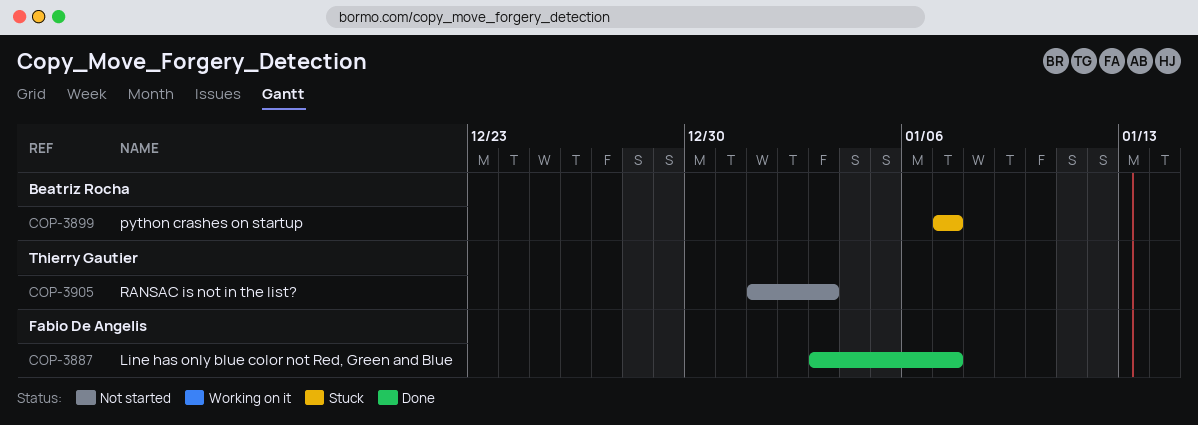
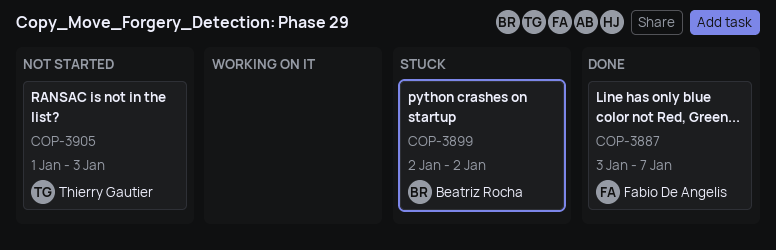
COP-3899, start: Jan 7 -> Jan 2
COP-3899, due: Jan 7 -> Jan 2

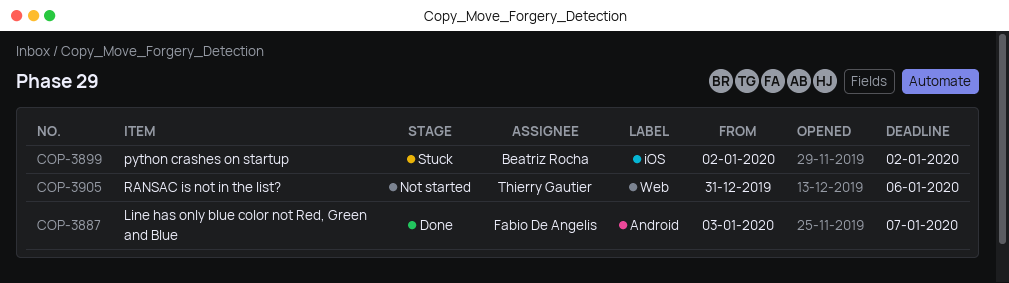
COP-3905, start: Jan 1 -> Dec 31
COP-3905, due: Jan 3 -> Jan 6

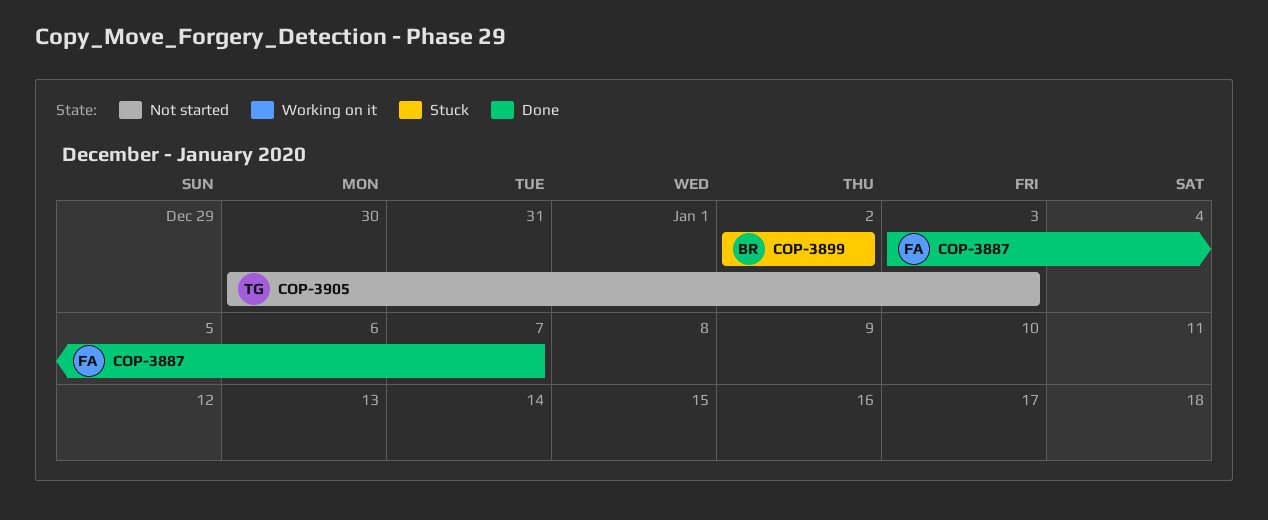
COP-3905, start: Dec 31 -> Dec 30
COP-3905, due: Jan 6 -> Jan 3

